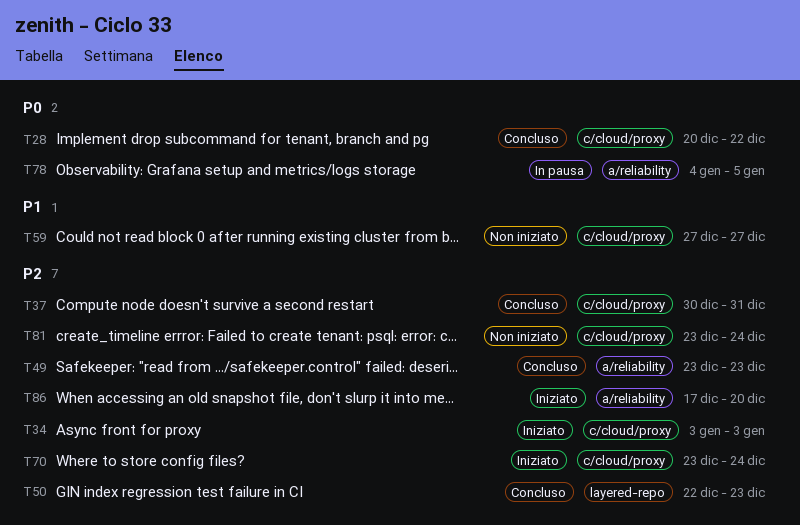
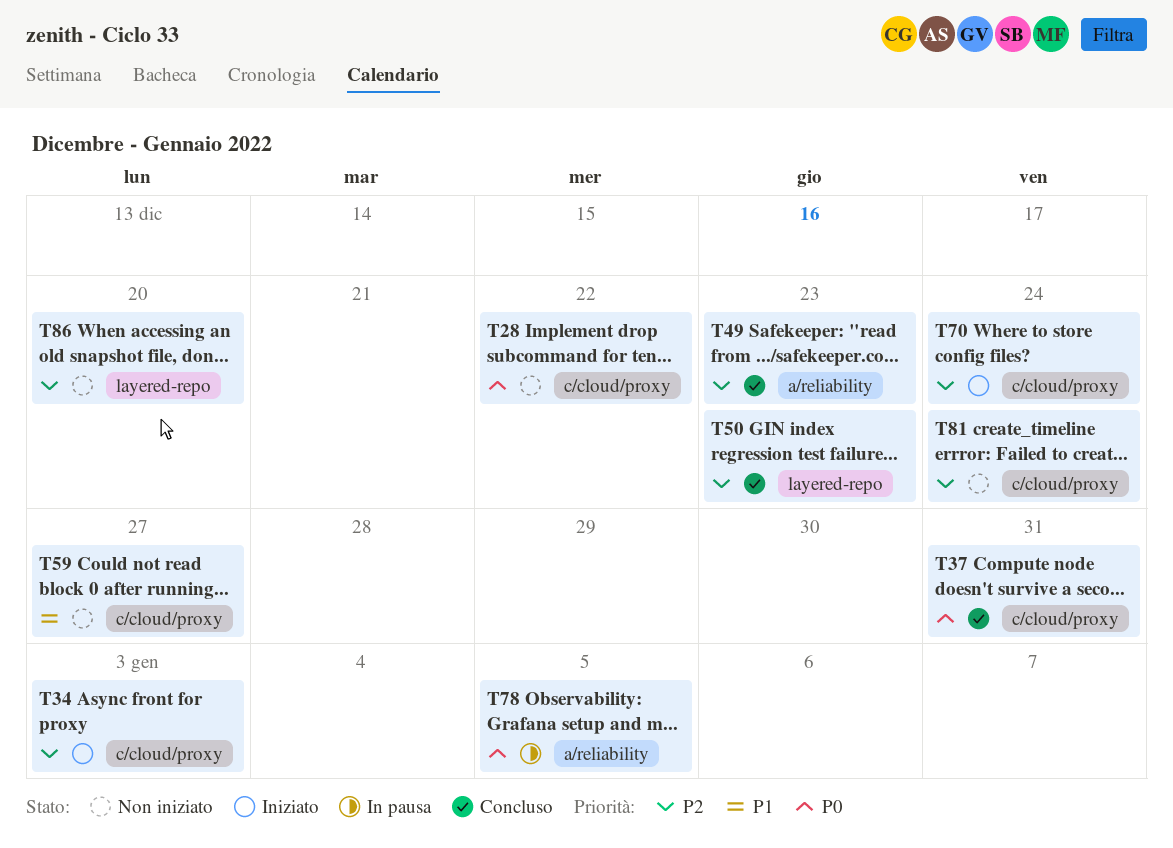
T28, status: Concluso -> Non iniziato
T37, priority: P2 -> P0
T86, status: Iniziato -> Non iniziato
T86, label: a/reliability -> layered-repo

